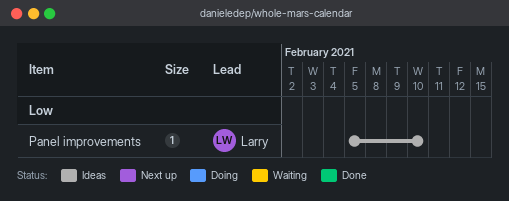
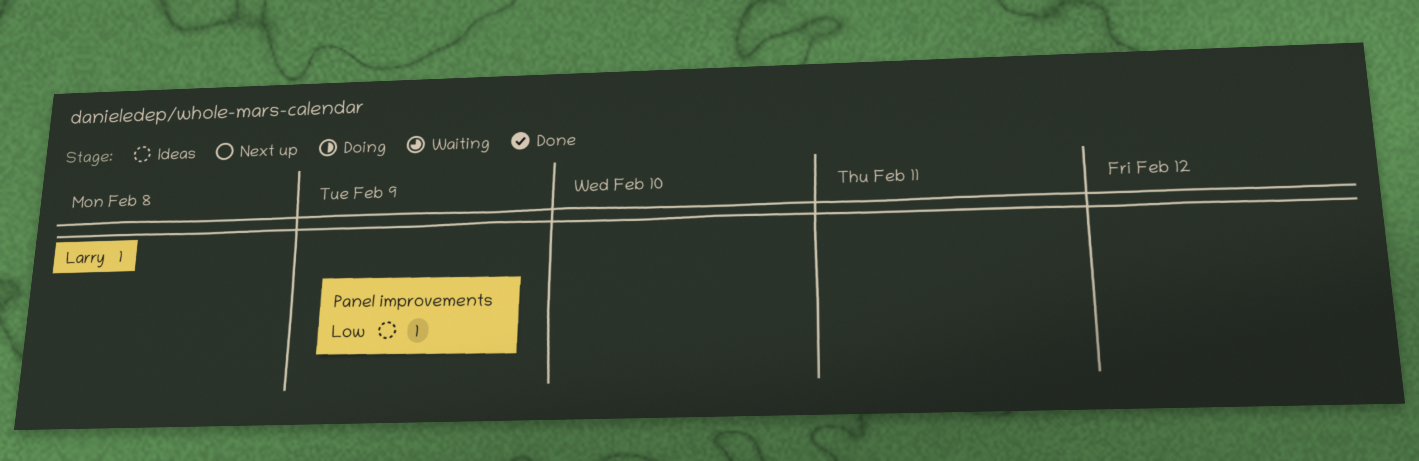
Panel improvements, due: Feb 10 -> Feb 9

